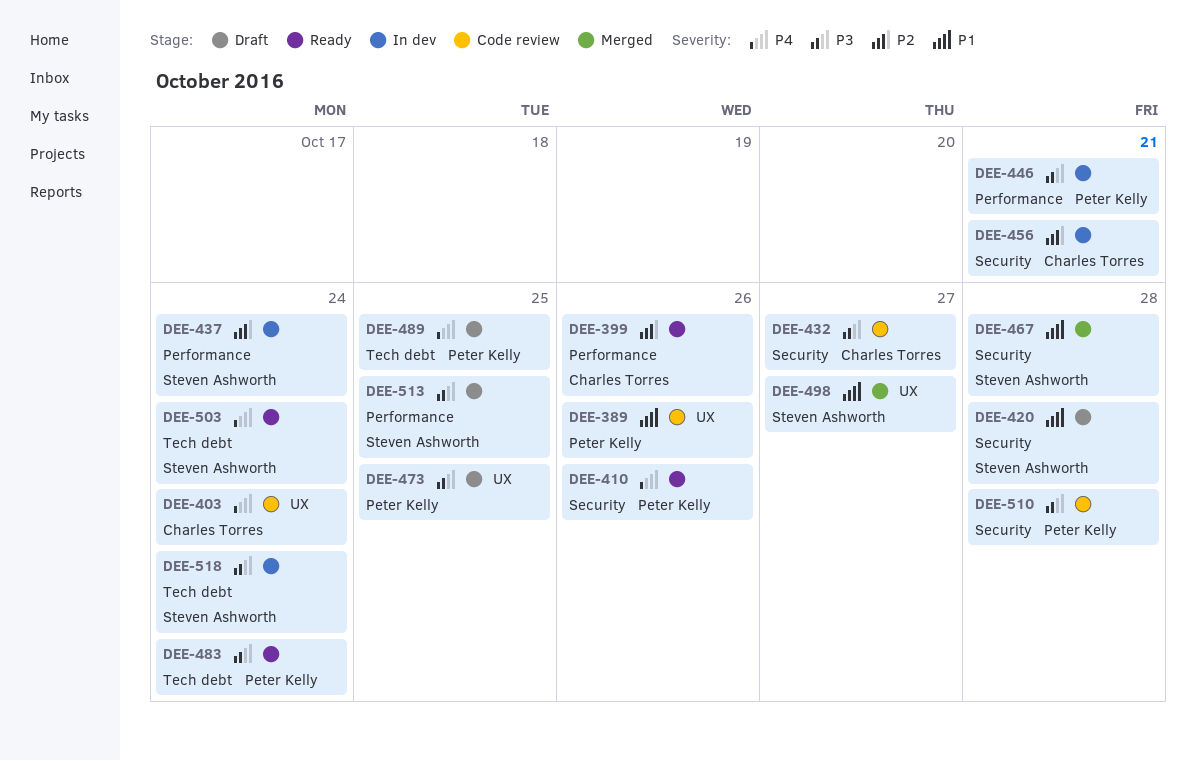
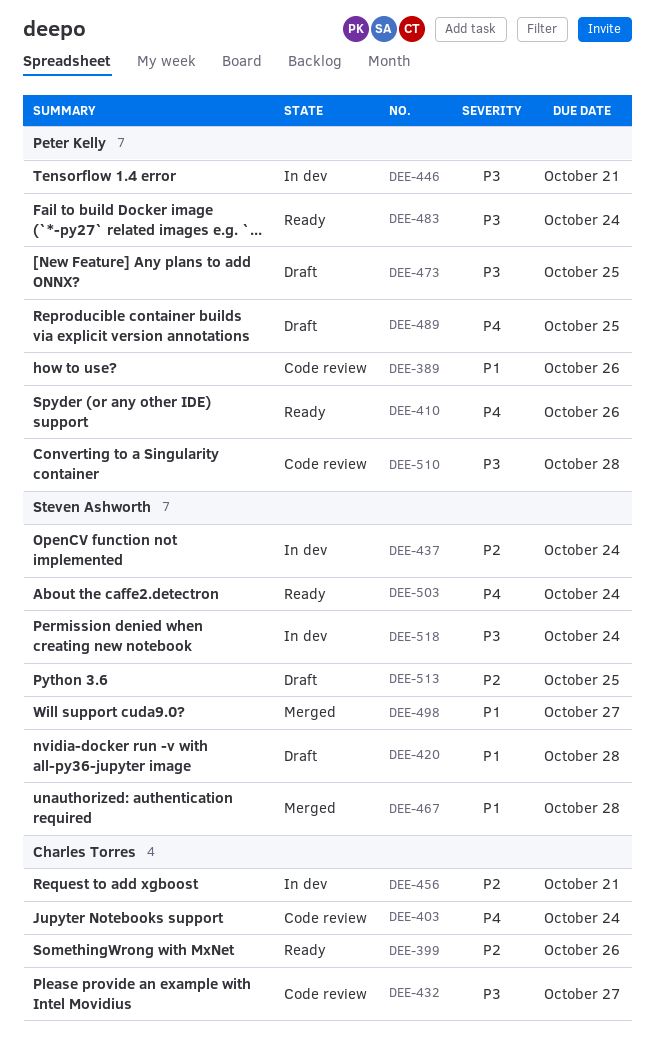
DEE-513, priority: P3 -> P2

